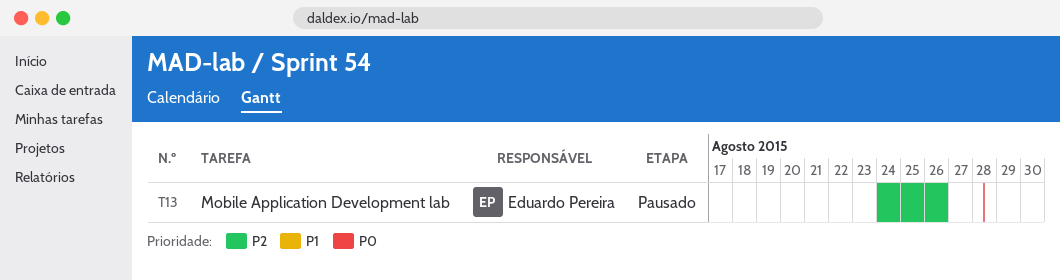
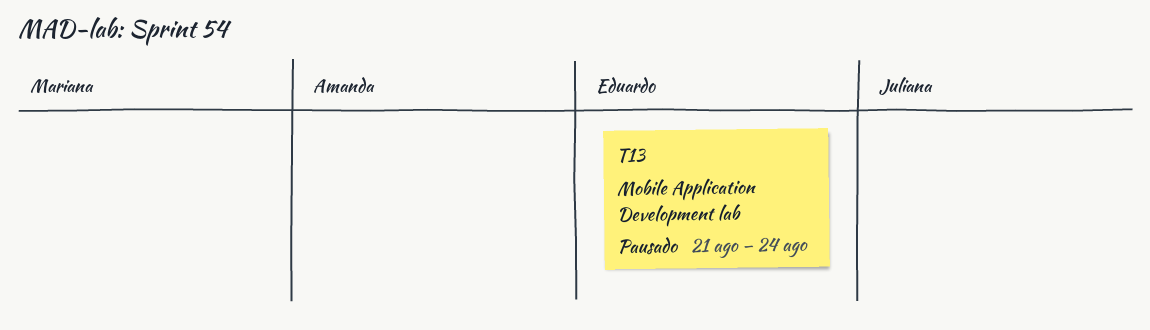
T13, start: Aug 24 -> Aug 21
T13, due: Aug 26 -> Aug 24

